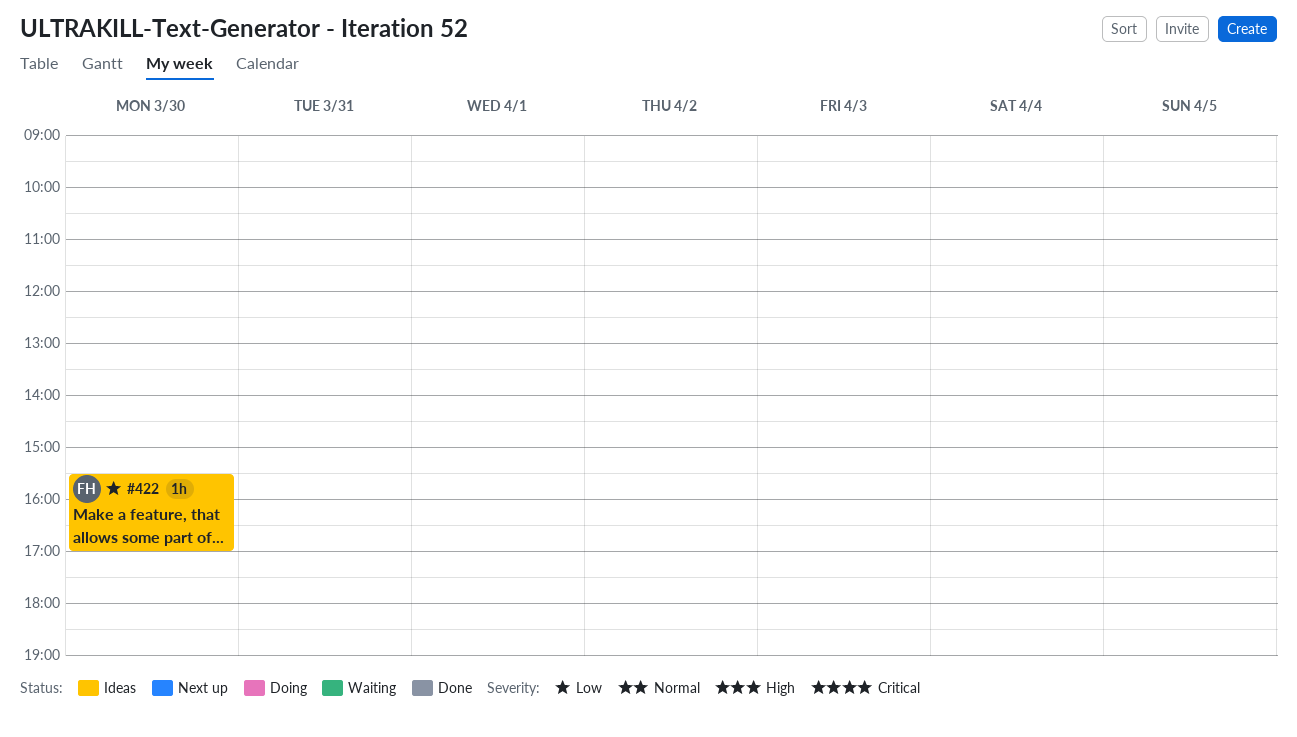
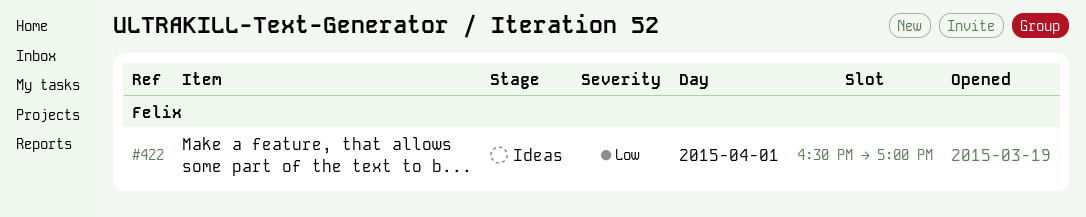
#422, day: Mar 30 -> Apr 1
#422, begins: 15:30 -> 16:30

